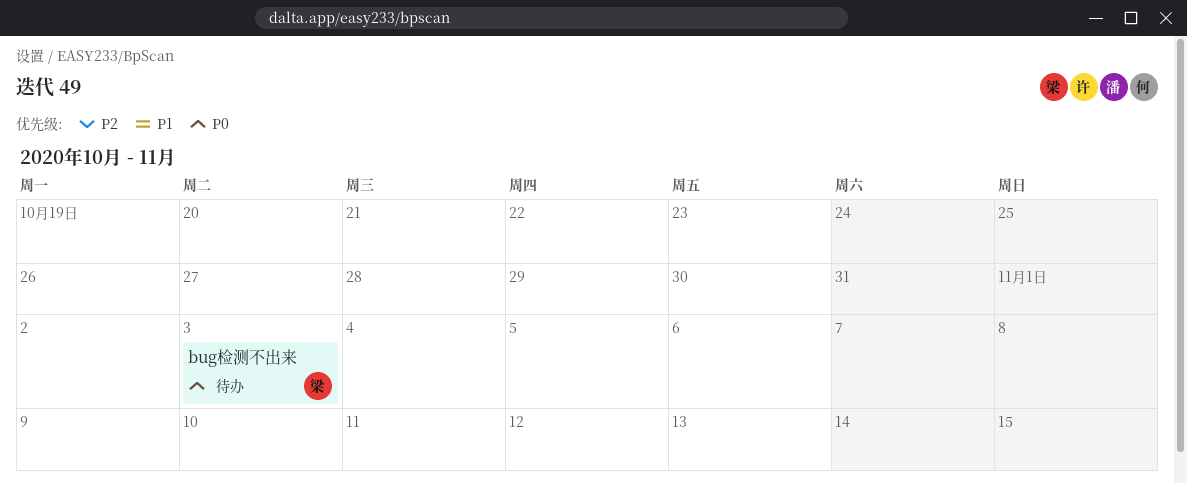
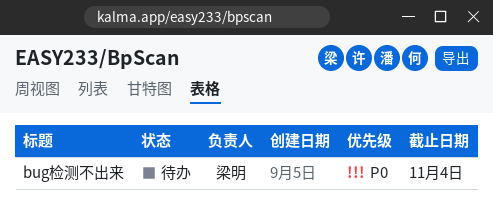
bug检测不出来, due: Nov 3 -> Nov 4

